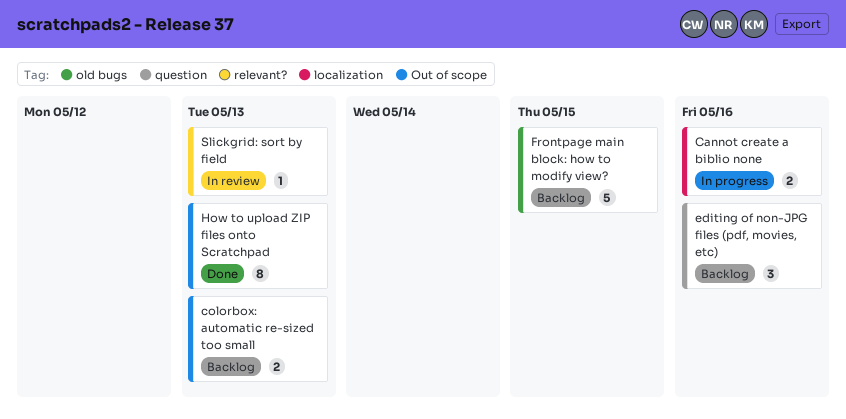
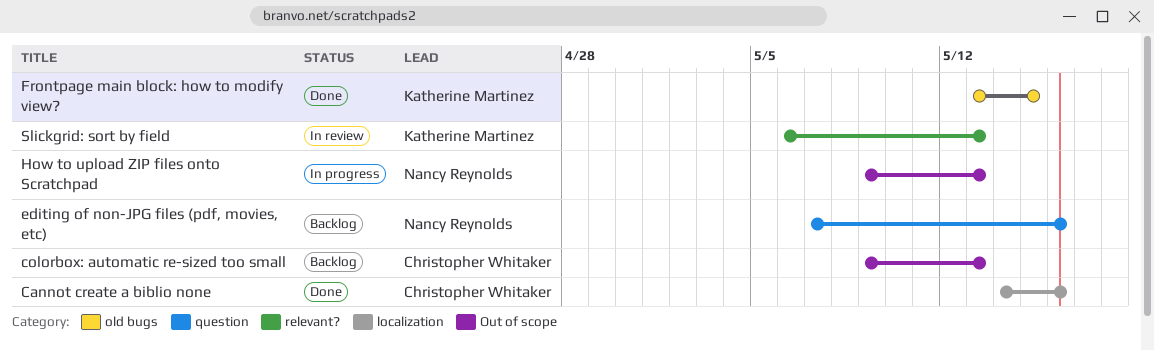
Cannot create a biblio none, status: In progress -> Done
Frontpage main block: how to modify view?, status: Backlog -> Done
How to upload ZIP files onto Scratchpad, status: Done -> In progress

